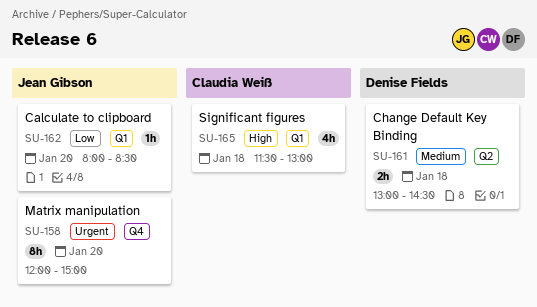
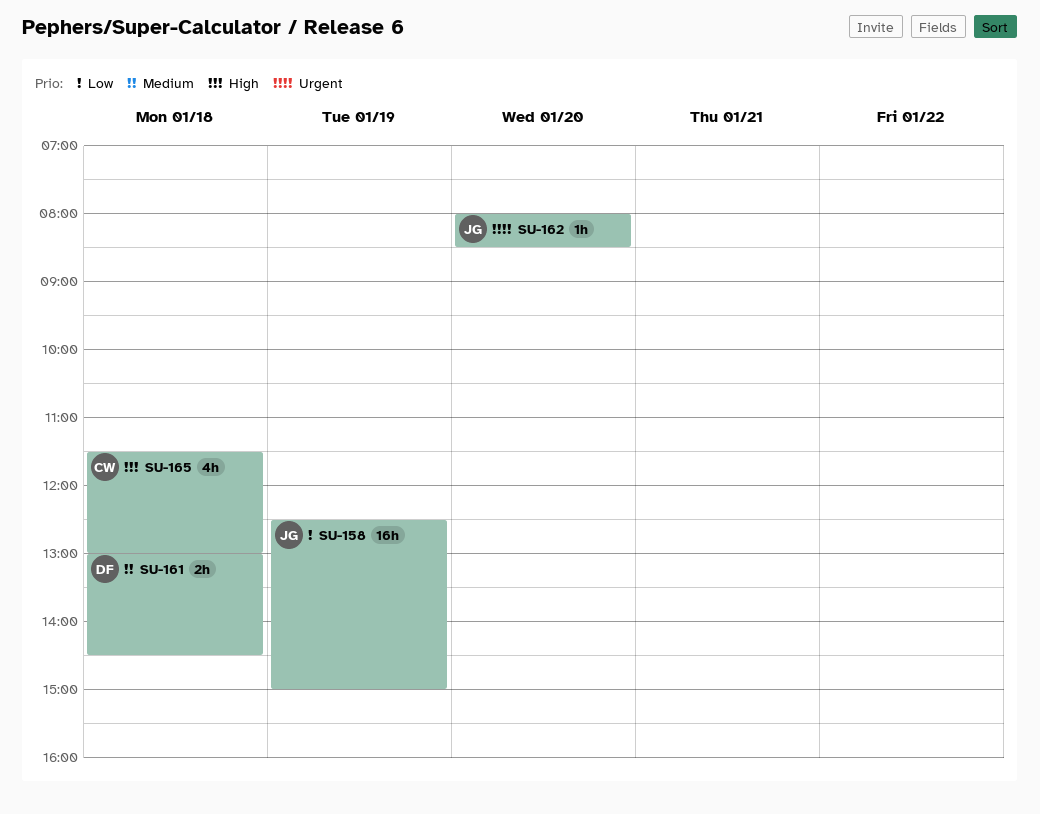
SU-158, priority: Urgent -> Low
SU-158, estimate: 8h -> 16h
SU-158, day: Jan 20 -> Jan 19
SU-158, begins: 12:00 -> 12:30
SU-162, priority: Low -> Urgent

